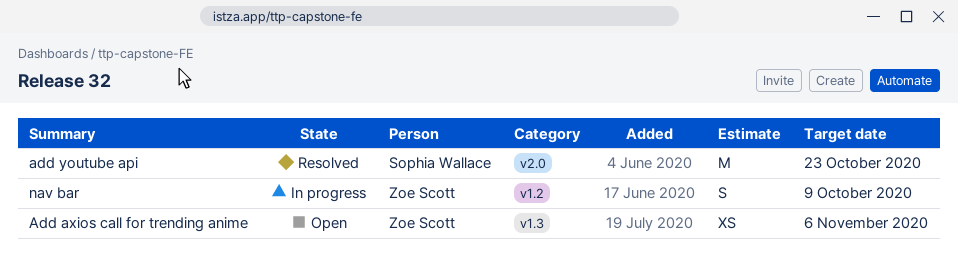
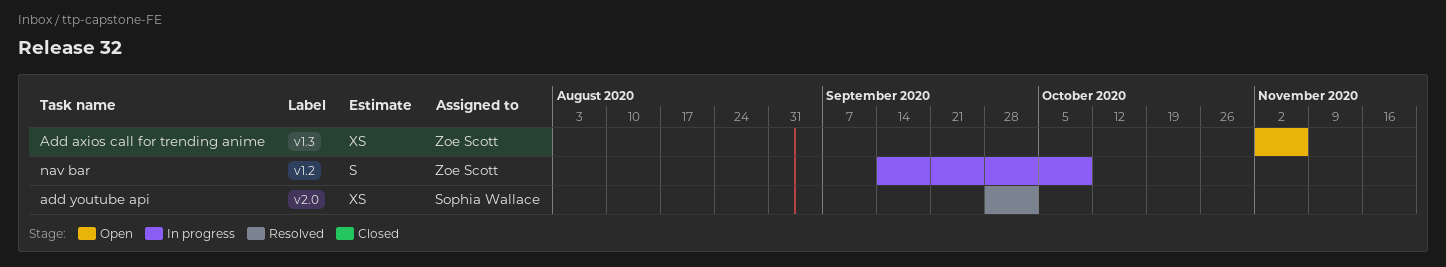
add youtube api, estimate: M -> XS
add youtube api, due: Oct 23 -> Oct 2

